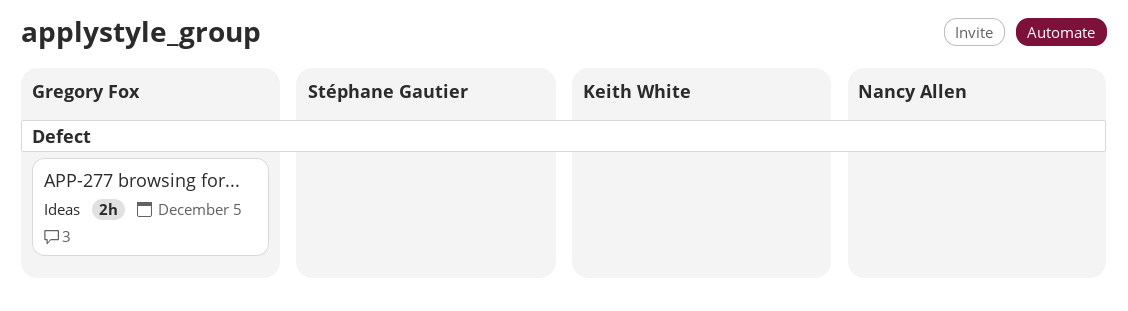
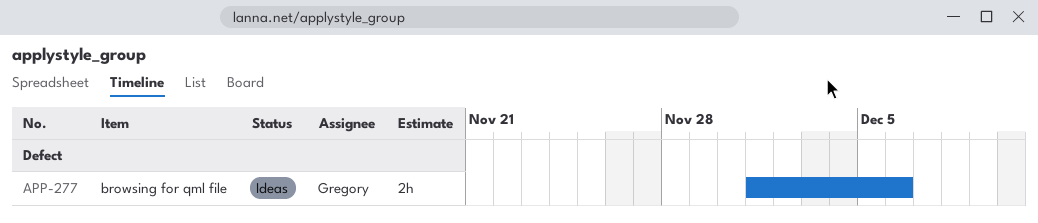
APP-277, due: Dec 5 -> Dec 6

